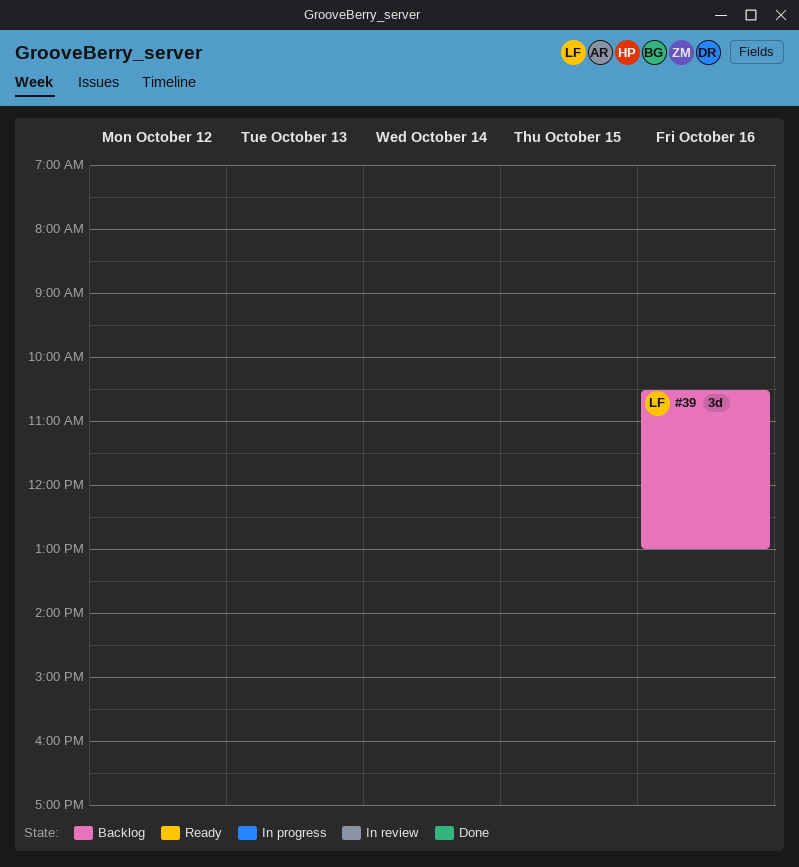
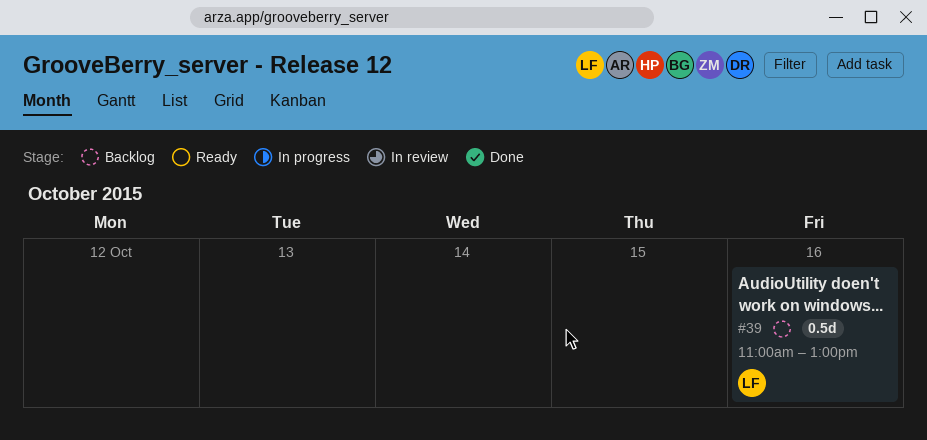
#39, estimate: 3d -> 0.5d
#39, begins: 10:30 -> 11:00

